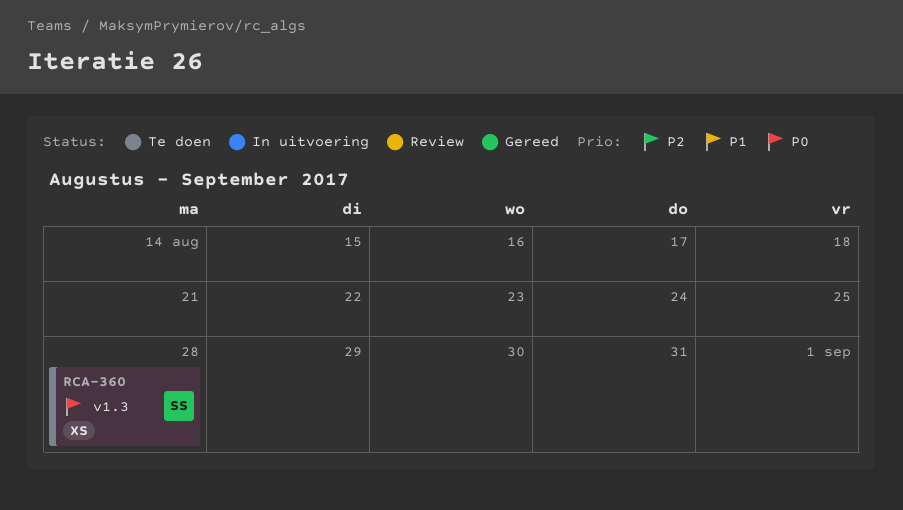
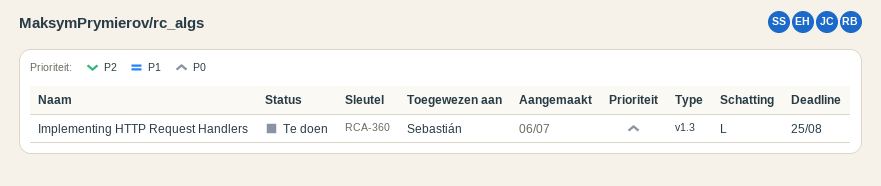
RCA-360, estimate: XS -> L
RCA-360, due: Aug 28 -> Aug 25

